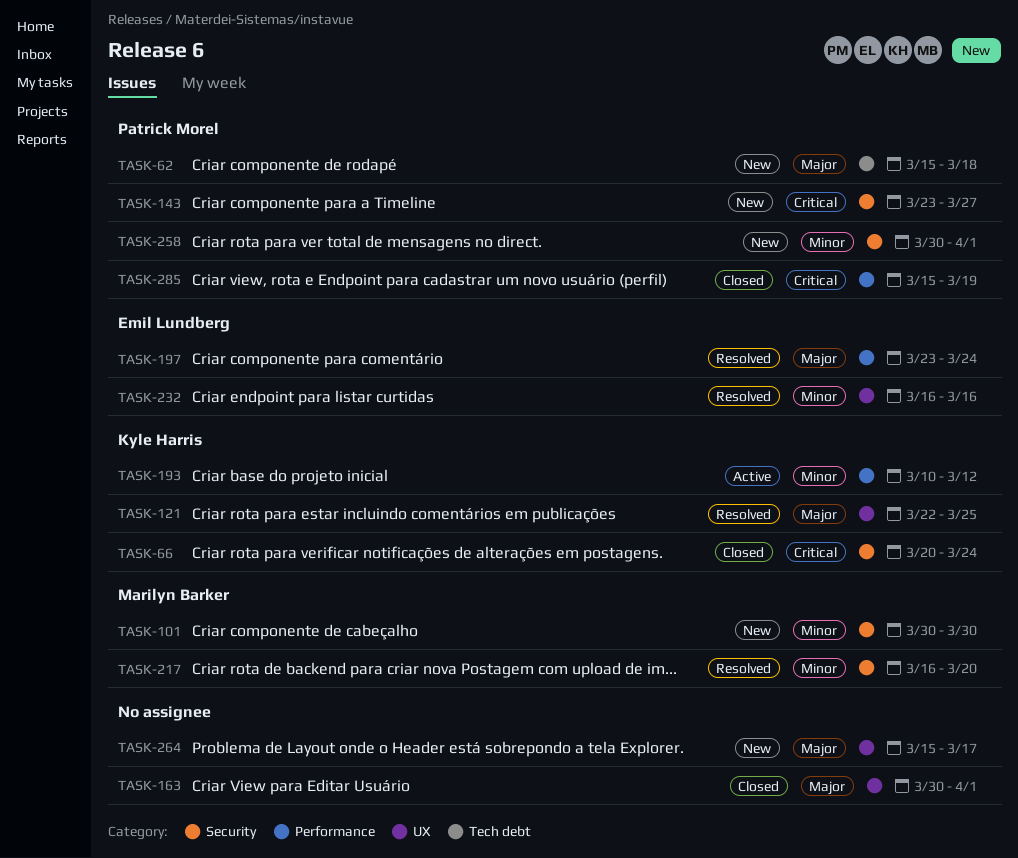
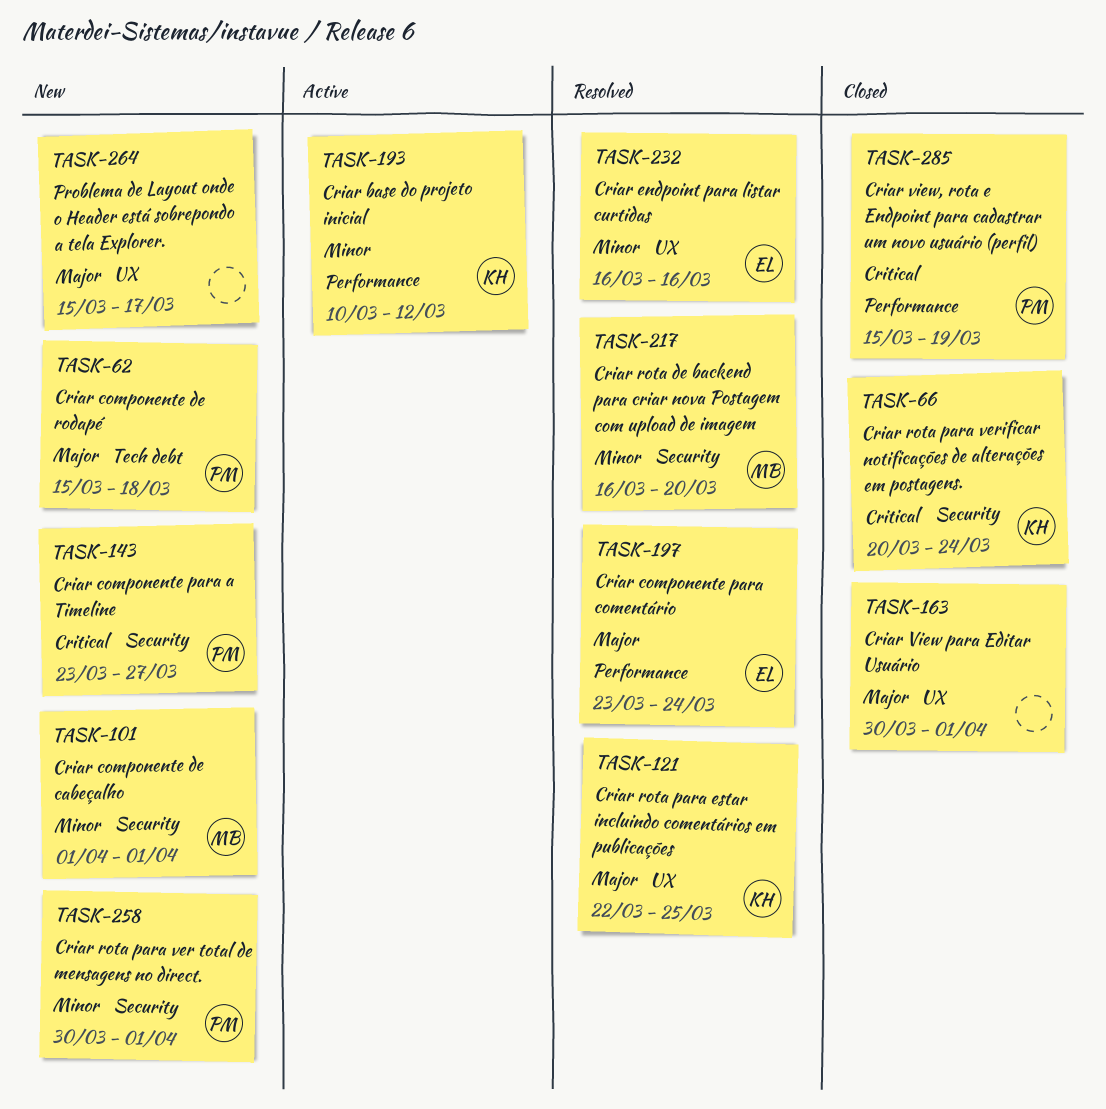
TASK-101, start: Mar 30 -> Apr 1
TASK-101, due: Mar 30 -> Apr 1

